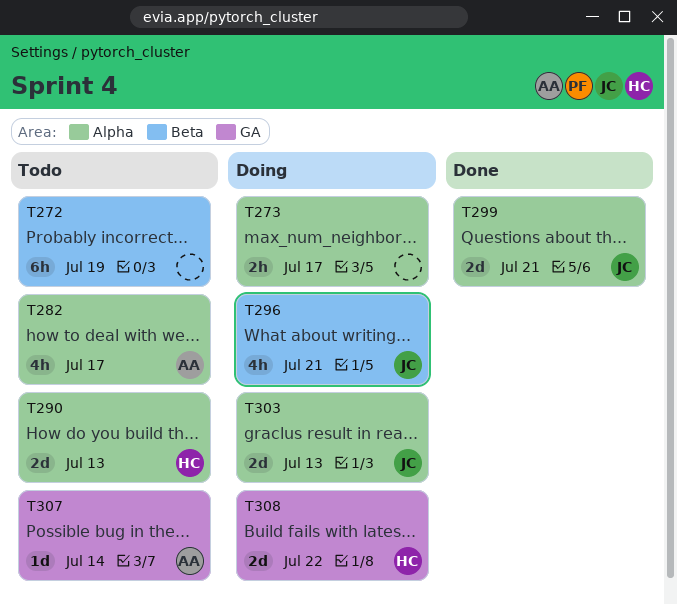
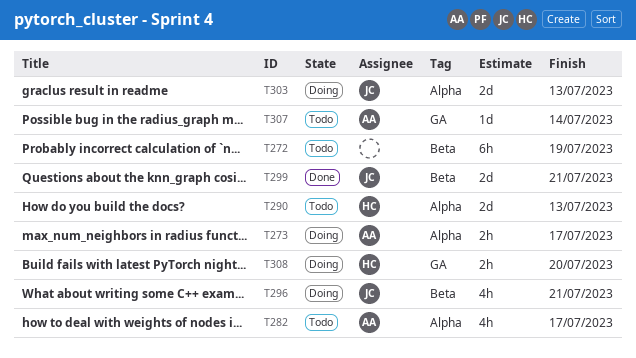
T273, owner: none -> AA
T299, label: Alpha -> Beta
T308, estimate: 2d -> 2h
T308, due: Jul 22 -> Jul 20

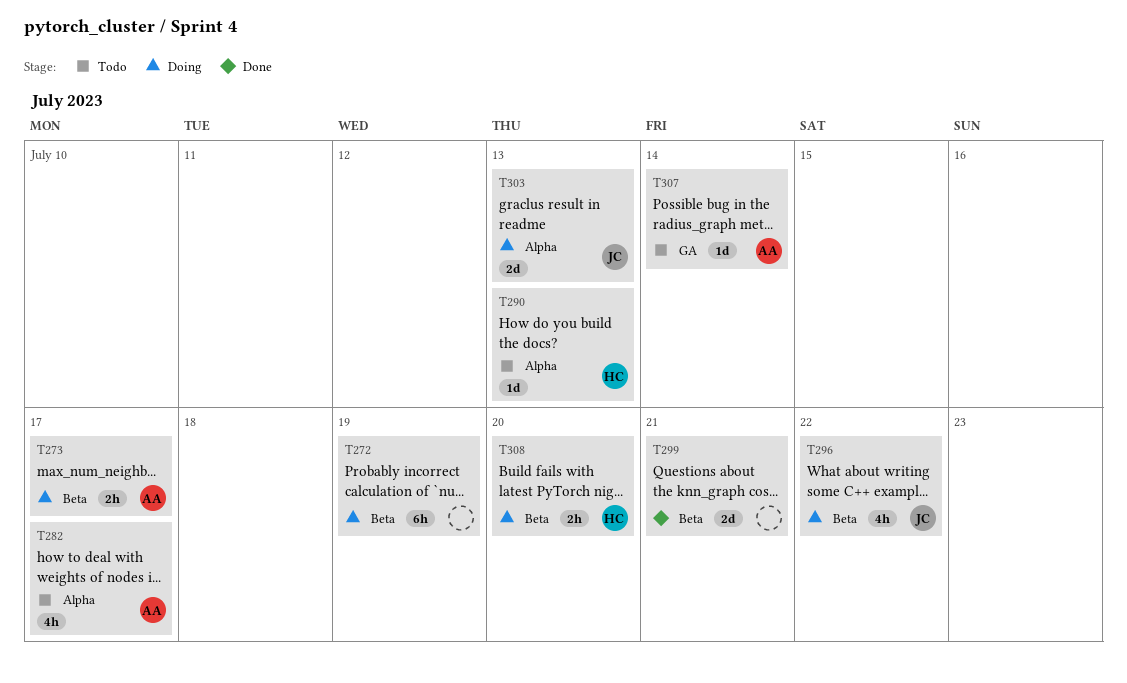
T272, status: Todo -> Doing
T273, label: Alpha -> Beta
T290, estimate: 2d -> 1d
T296, due: Jul 21 -> Jul 22
T299, owner: JC -> none
T308, label: GA -> Beta

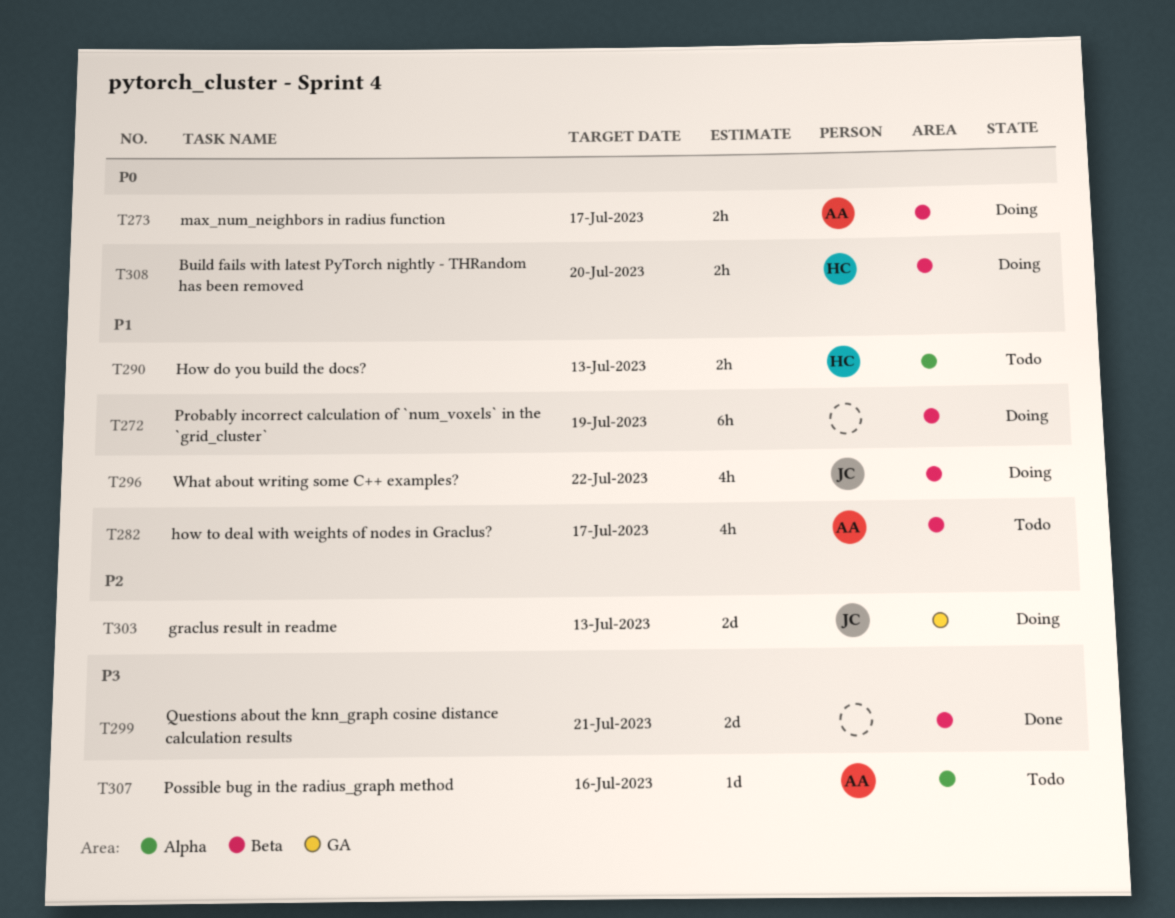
T282, label: Alpha -> Beta
T290, estimate: 1d -> 2h
T303, label: Alpha -> GA
T307, label: GA -> Alpha
T307, due: Jul 14 -> Jul 16

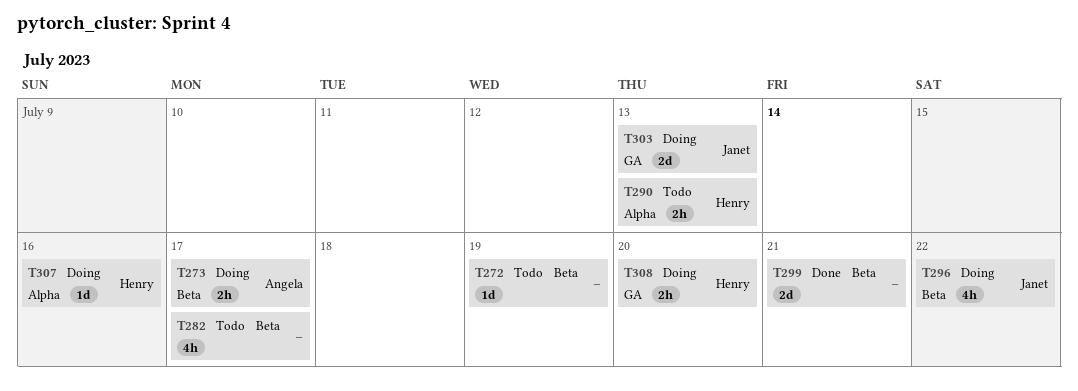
T272, status: Doing -> Todo
T272, estimate: 6h -> 1d
T282, owner: Angela -> none
T307, status: Todo -> Doing
T307, owner: Angela -> Henry
T308, label: Beta -> GA

